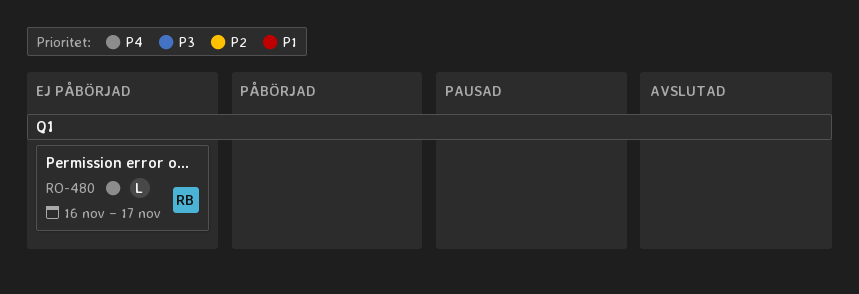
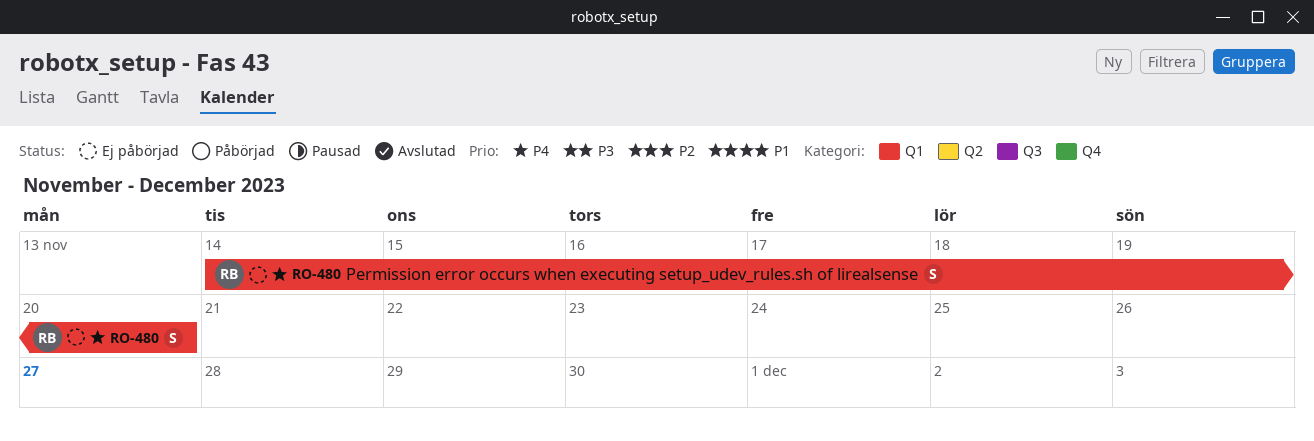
RO-480, estimate: L -> S
RO-480, start: Nov 16 -> Nov 14
RO-480, due: Nov 17 -> Nov 20

